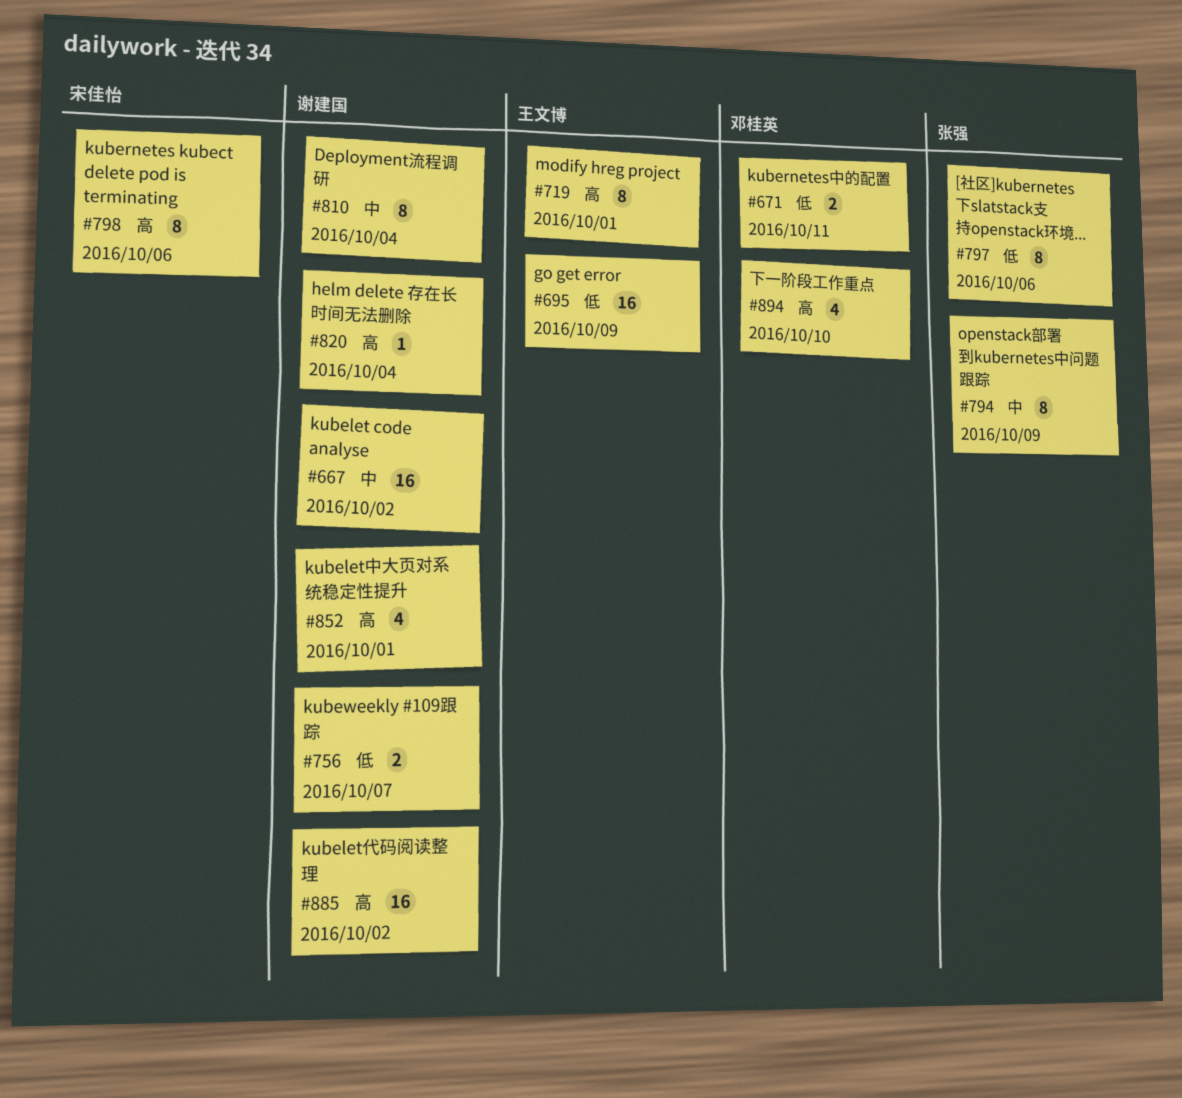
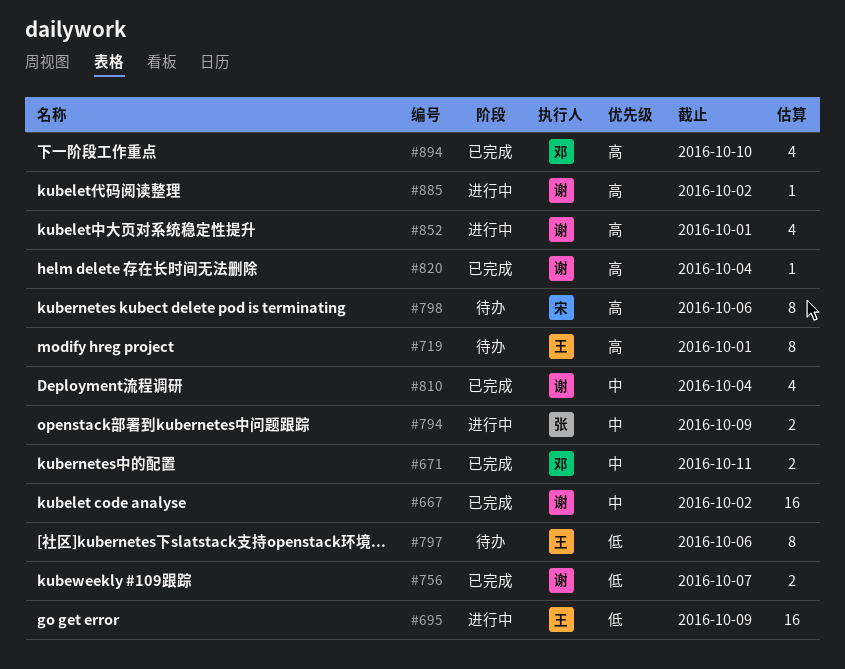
#671, priority: 低 -> 中
#794, estimate: 8 -> 2
#797, owner: 张强 -> 王文博
#810, estimate: 8 -> 4
#885, estimate: 16 -> 1

